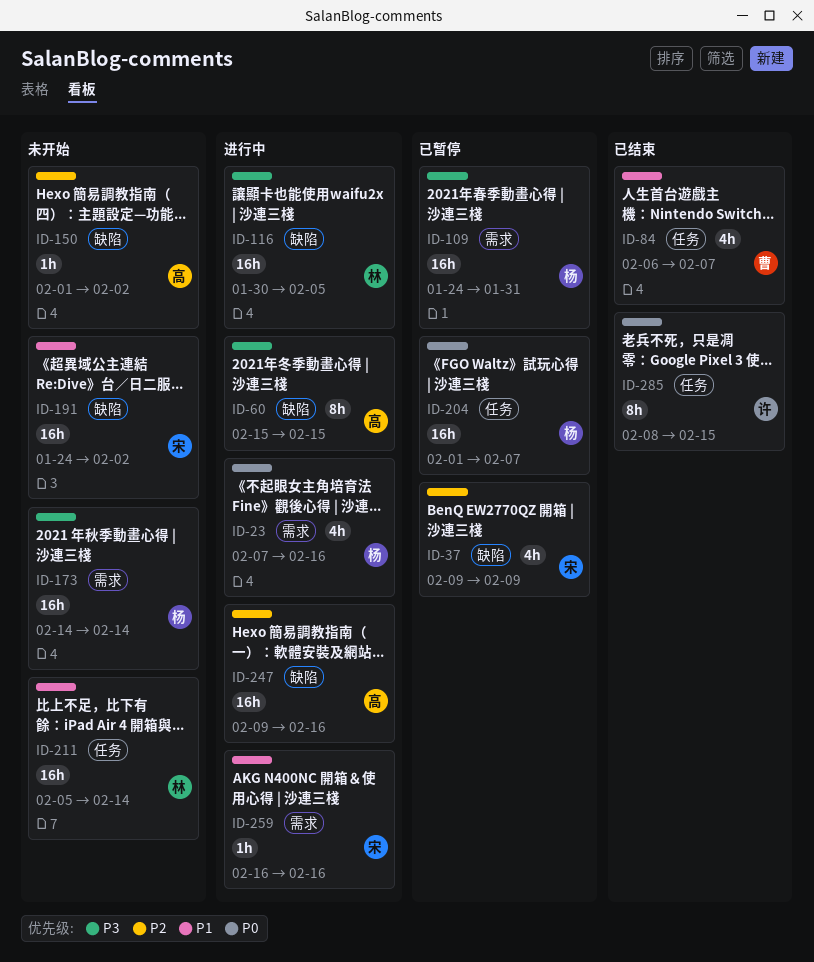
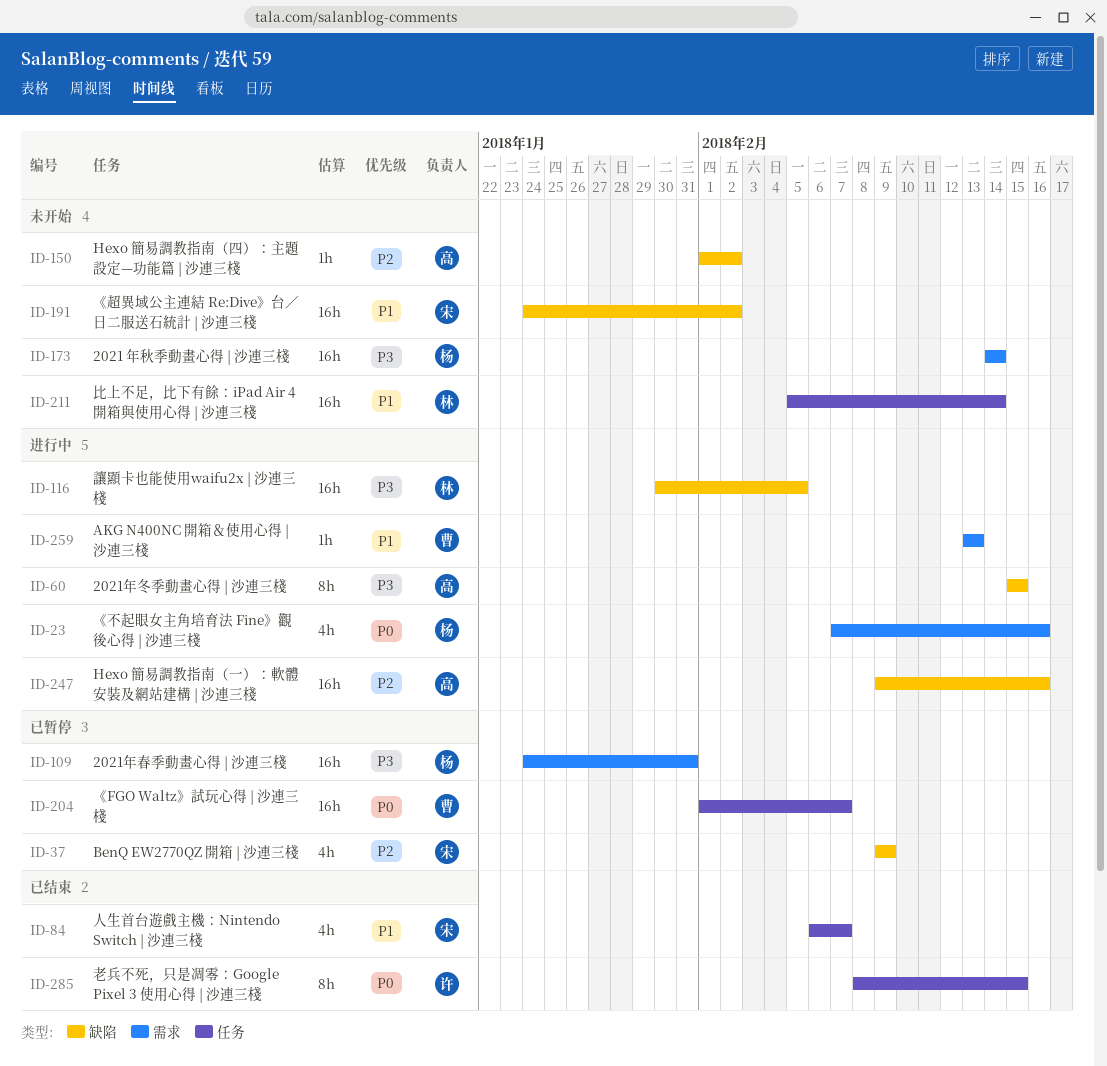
ID-84, owner: 曹 -> 宋
ID-204, owner: 杨 -> 曹
ID-259, owner: 宋 -> 曹
ID-259, start: Feb 16 -> Feb 13
ID-259, due: Feb 16 -> Feb 13

